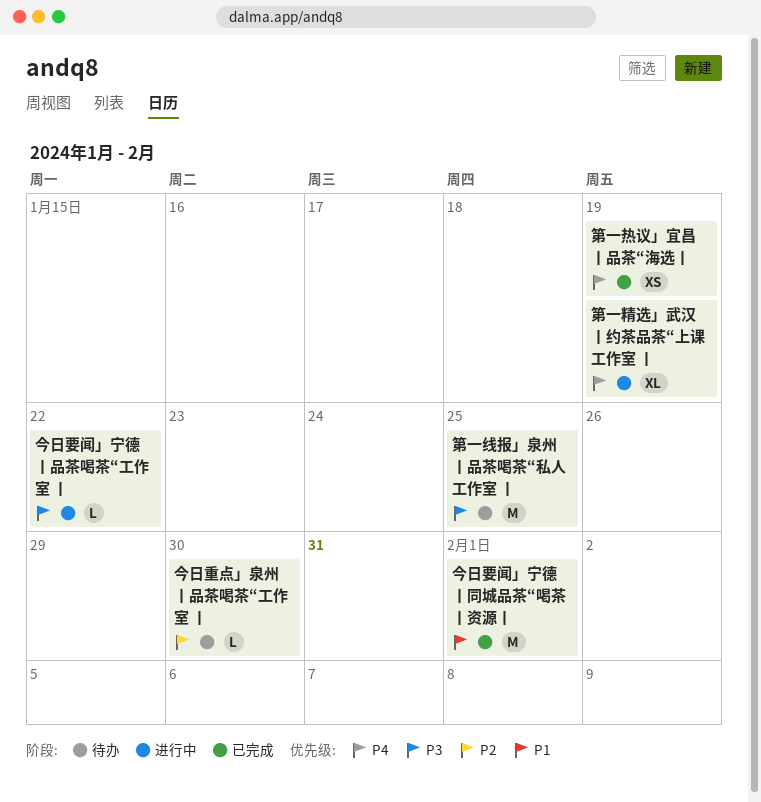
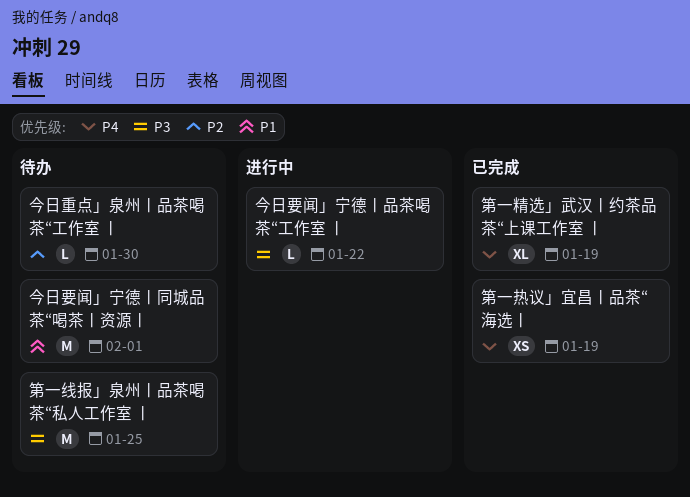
今日要闻」宁德丨同城品茶“喝茶丨资源丨, status: 已完成 -> 待办
第一精选」武汉丨约茶品茶“上课工作室 丨, status: 进行中 -> 已完成

